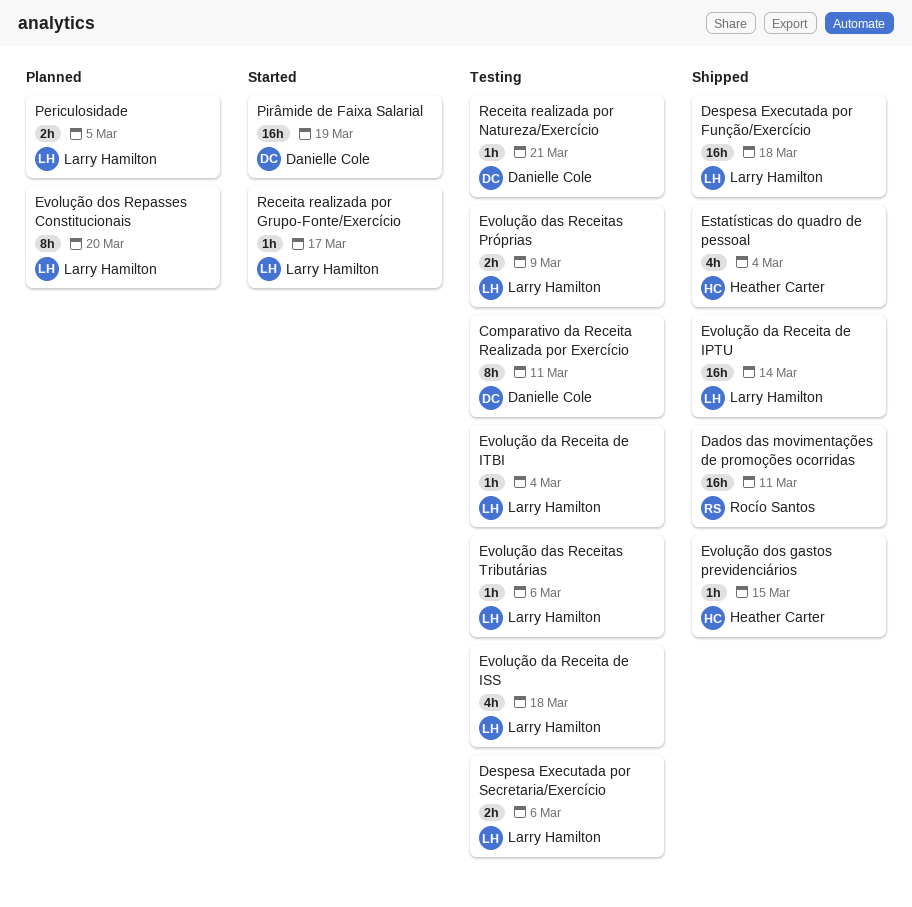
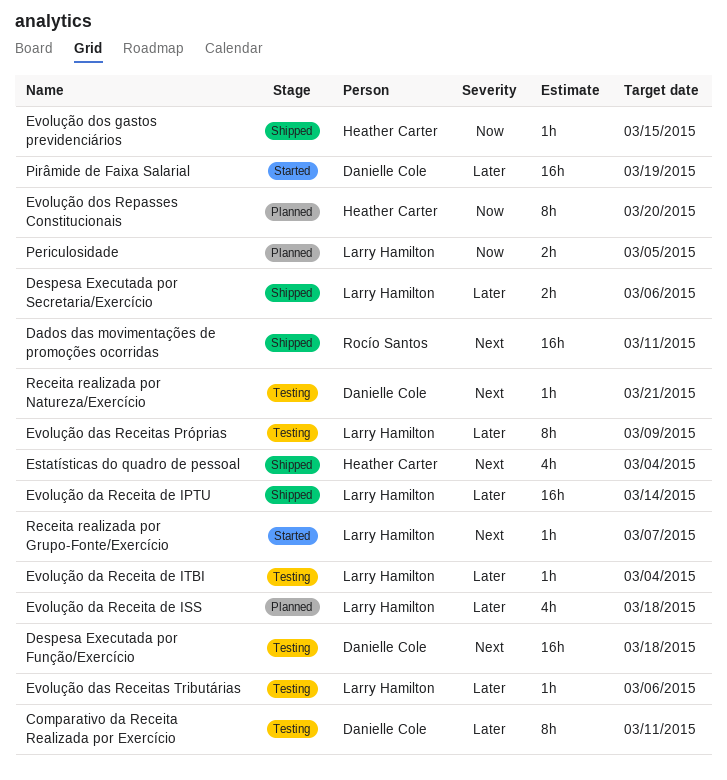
Despesa Executada por Função/Exercício, status: Shipped -> Testing
Despesa Executada por Função/Exercício, owner: Larry Hamilton -> Danielle Cole
Despesa Executada por Secretaria/Exercício, status: Testing -> Shipped
Evolução da Receita de ISS, status: Testing -> Planned
Evolução das Receitas Próprias, estimate: 2h -> 8h
Evolução dos Repasses Constitucionais, owner: Larry Hamilton -> Heather Carter
Receita realizada por Grupo-Fonte/Exercício, due: Mar 17 -> Mar 7

